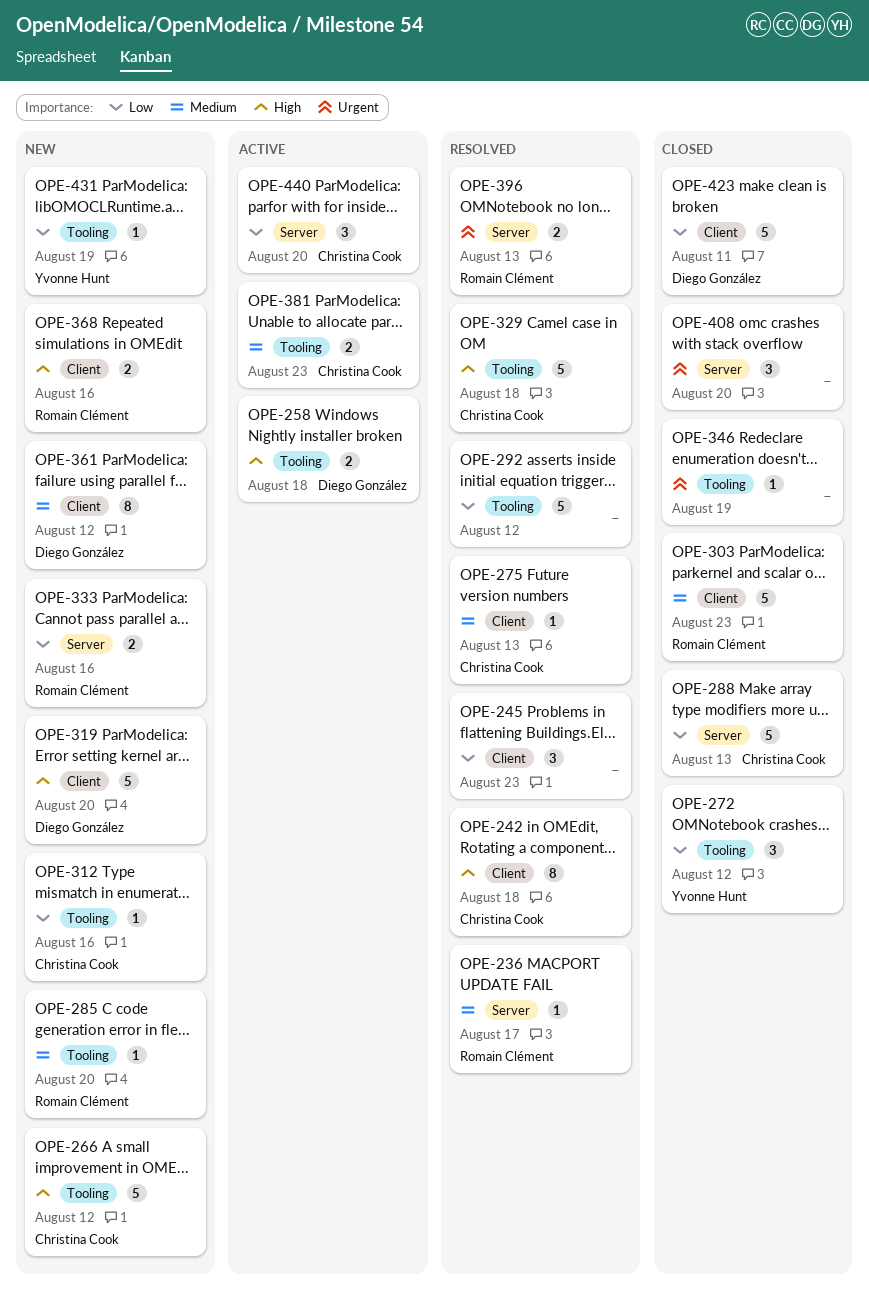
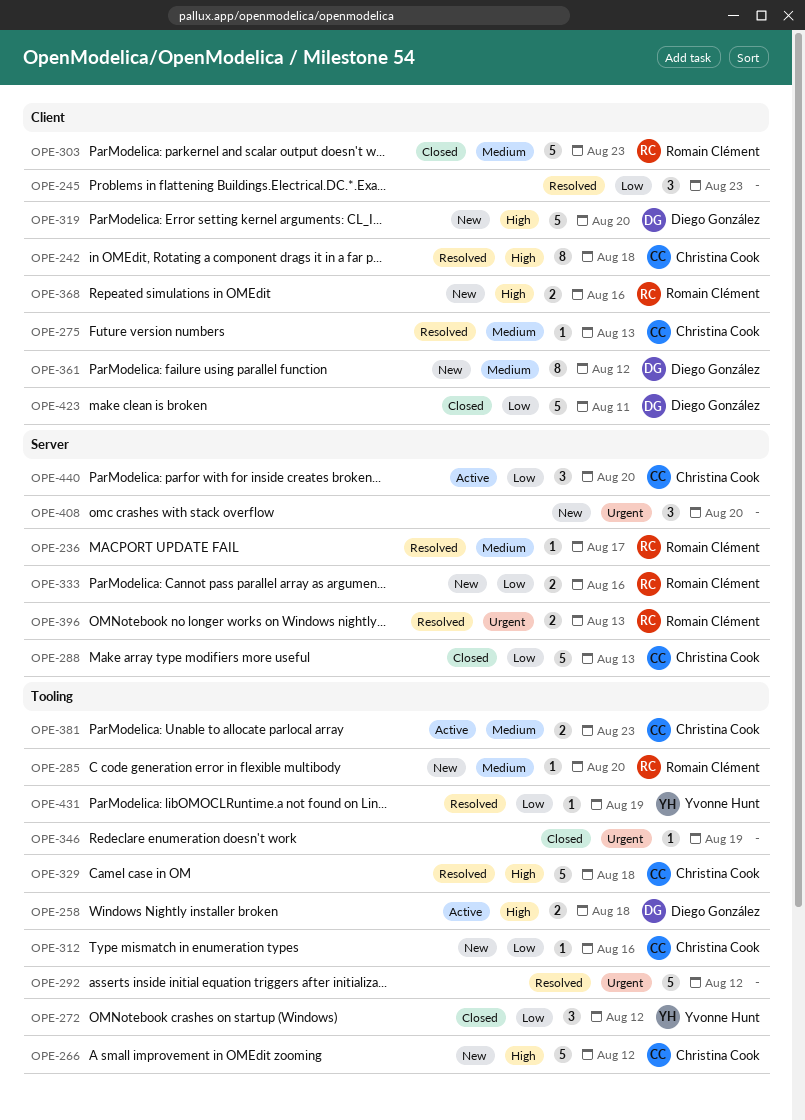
OPE-292, priority: Low -> Urgent
OPE-408, status: Closed -> New
OPE-431, status: New -> Resolved

